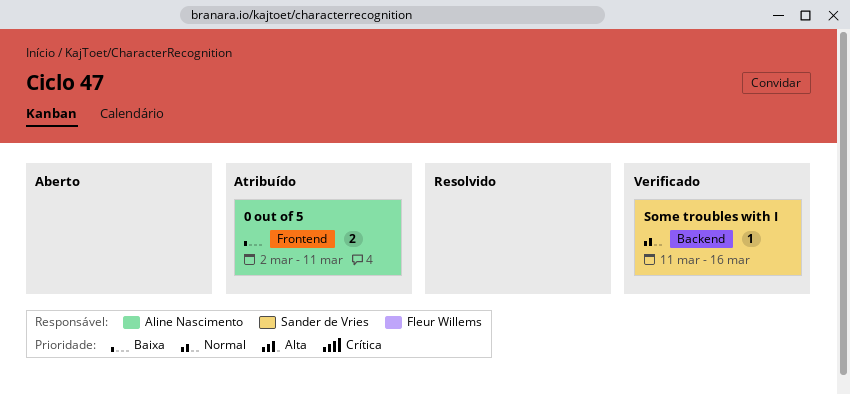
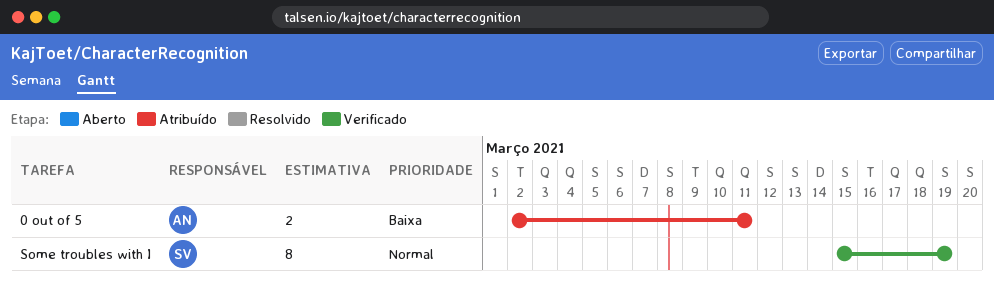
Some troubles with I, estimate: 1 -> 8
Some troubles with I, start: Mar 11 -> Mar 15
Some troubles with I, due: Mar 16 -> Mar 19

